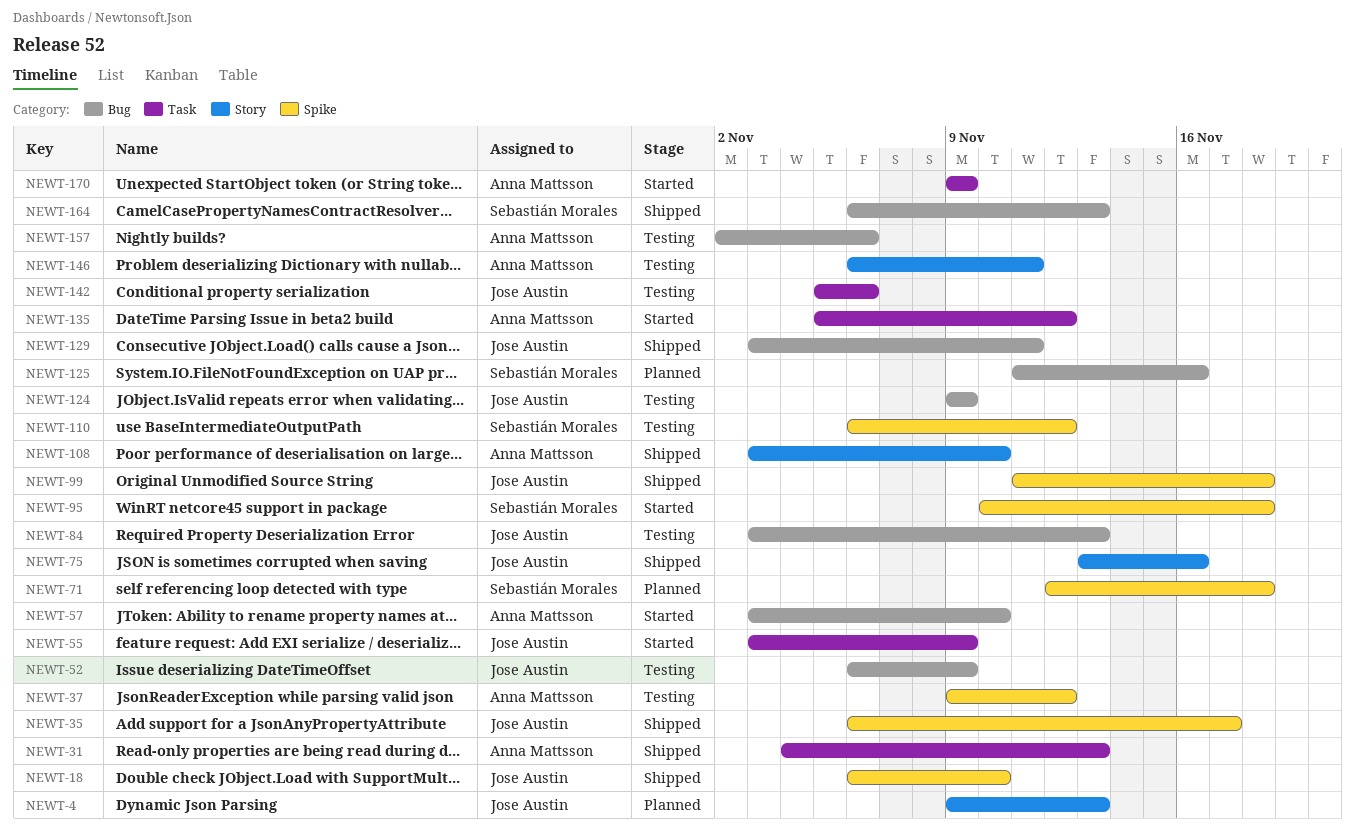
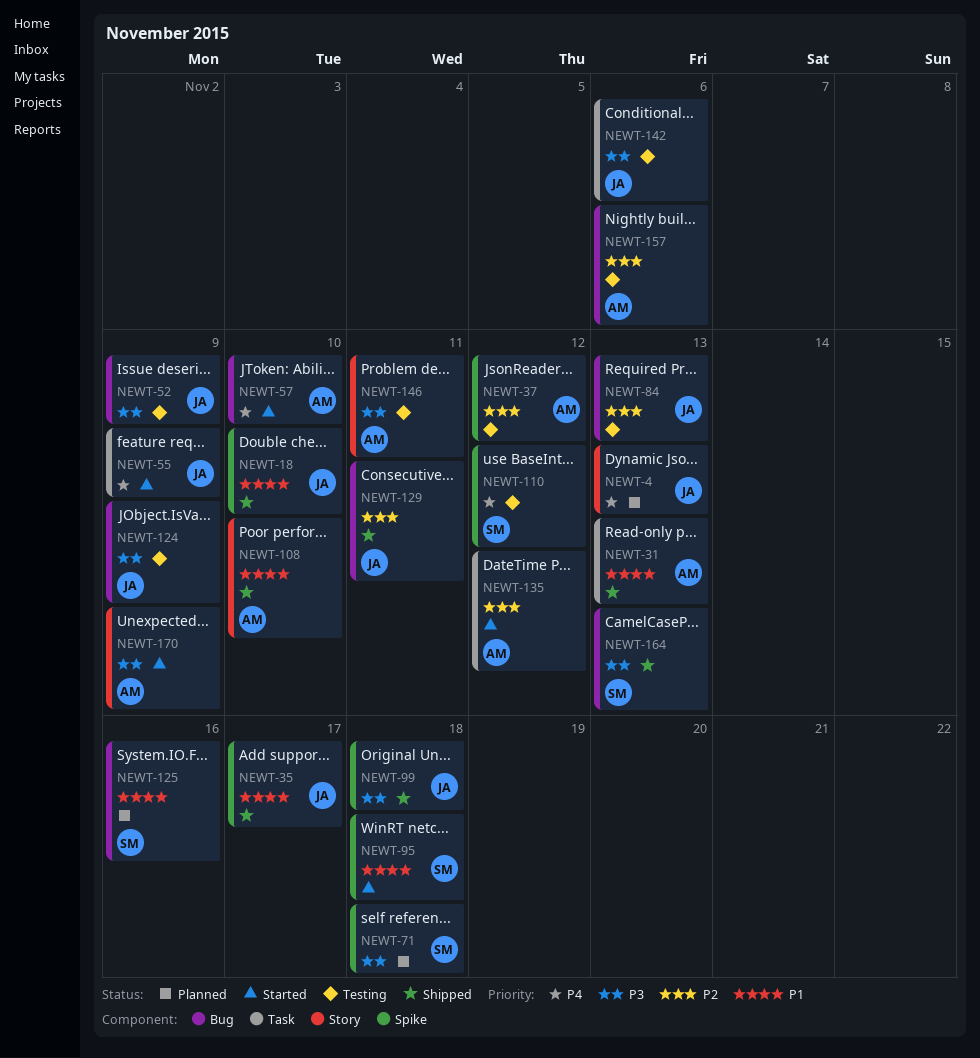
NEWT-75: present -> none
NEWT-170, label: Task -> Story

